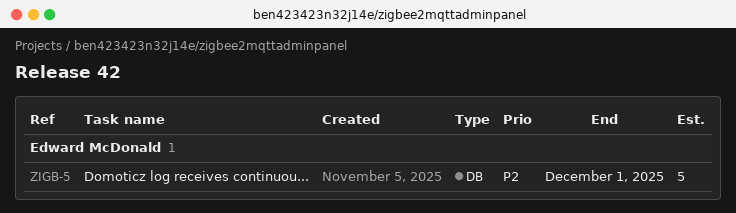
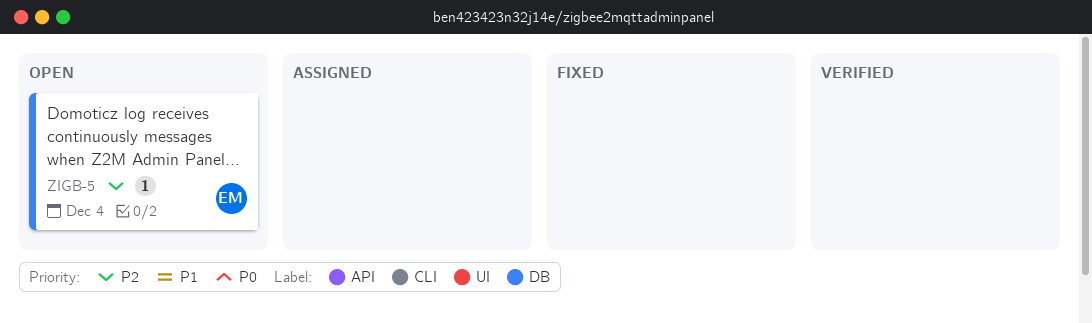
ZIGB-5, estimate: 5 -> 1
ZIGB-5, due: Dec 1 -> Dec 4

